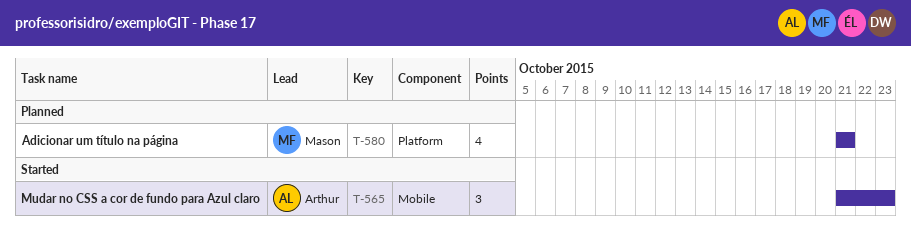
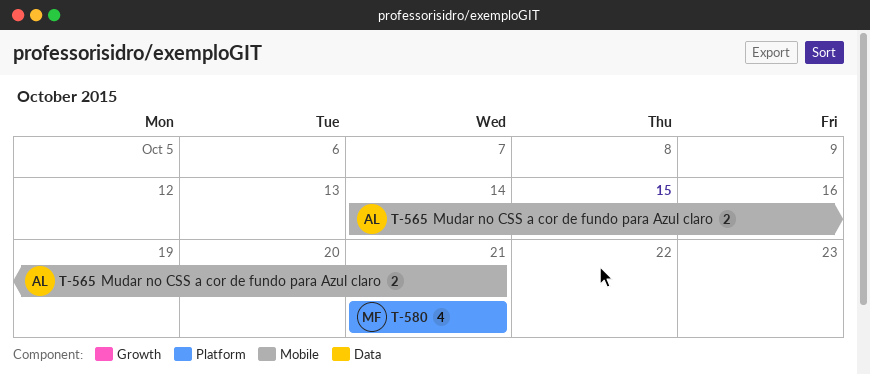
T-565, estimate: 3 -> 2
T-565, start: Oct 21 -> Oct 14
T-565, due: Oct 23 -> Oct 21

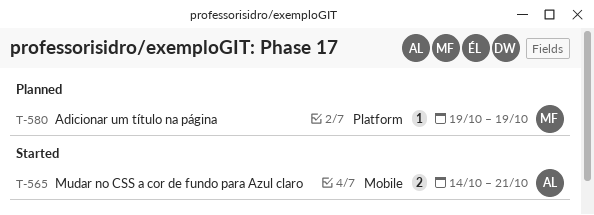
T-580, estimate: 4 -> 1
T-580, start: Oct 21 -> Oct 19
T-580, due: Oct 21 -> Oct 19

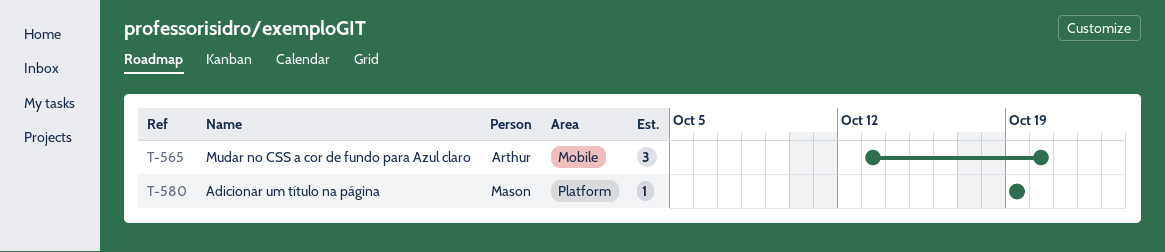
T-565, estimate: 2 -> 3
T-565, start: Oct 14 -> Oct 13
T-565, due: Oct 21 -> Oct 20

